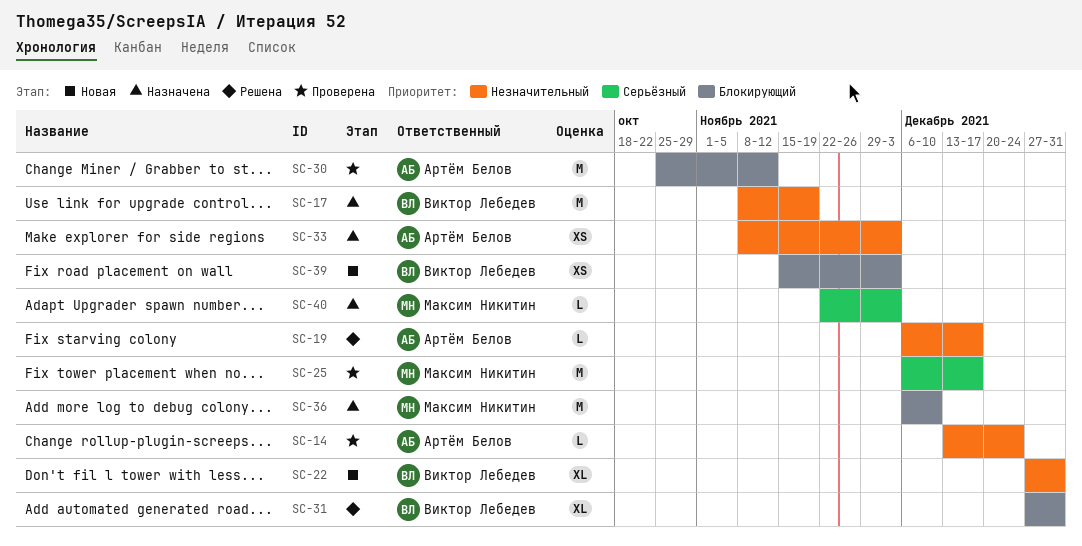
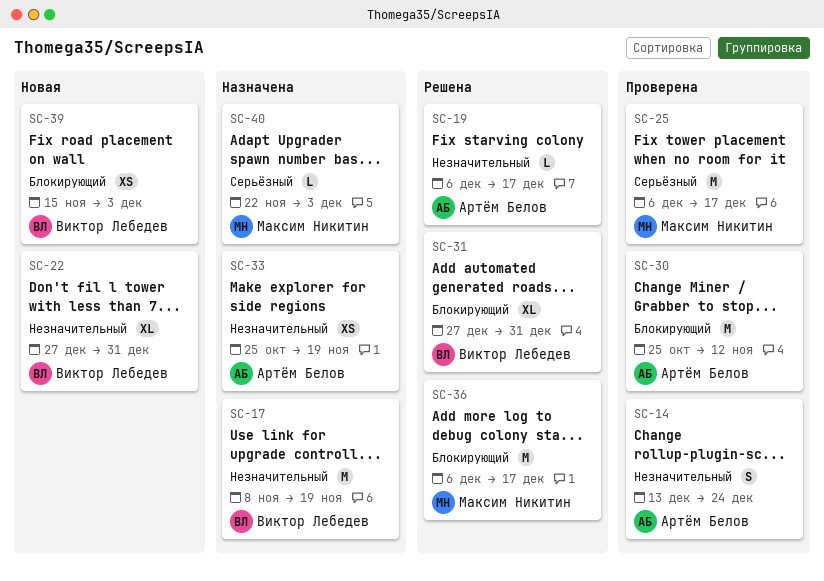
SC-14, estimate: L -> S
SC-33, start: Nov 8 -> Oct 25
SC-33, due: Dec 3 -> Nov 19
SC-36, status: Назначена -> Решена
SC-36, due: Dec 10 -> Dec 17

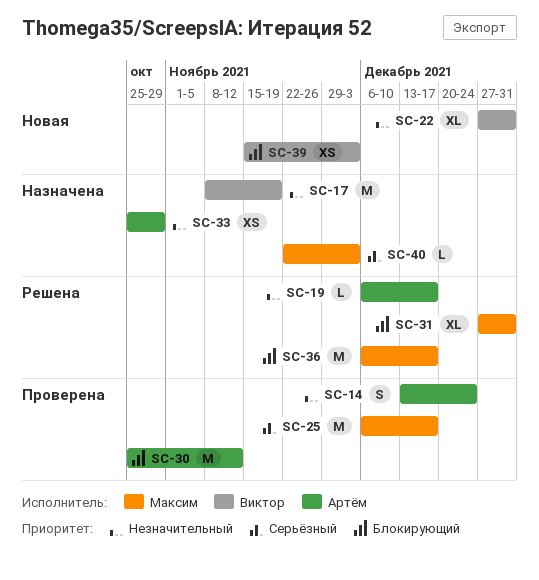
SC-31, owner: Виктор Лебедев -> Максим Никитин
SC-33, due: Nov 19 -> Oct 29

